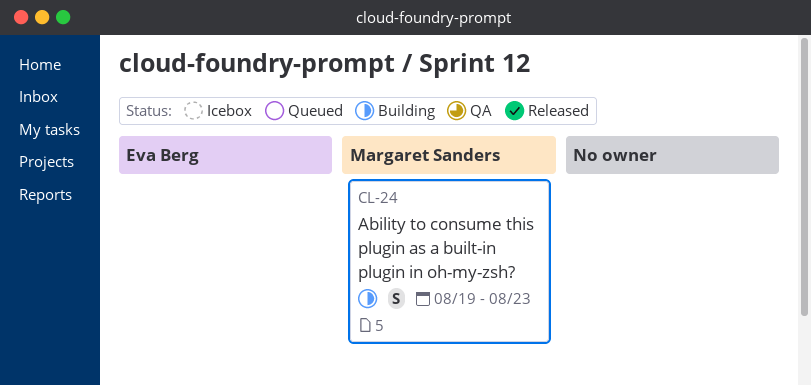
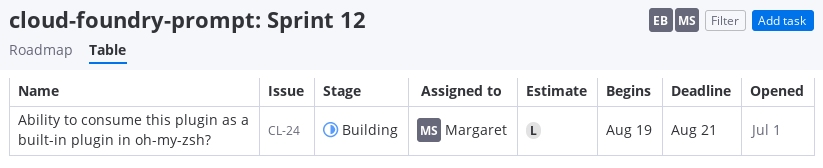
CL-24, estimate: S -> L
CL-24, due: Aug 23 -> Aug 21

